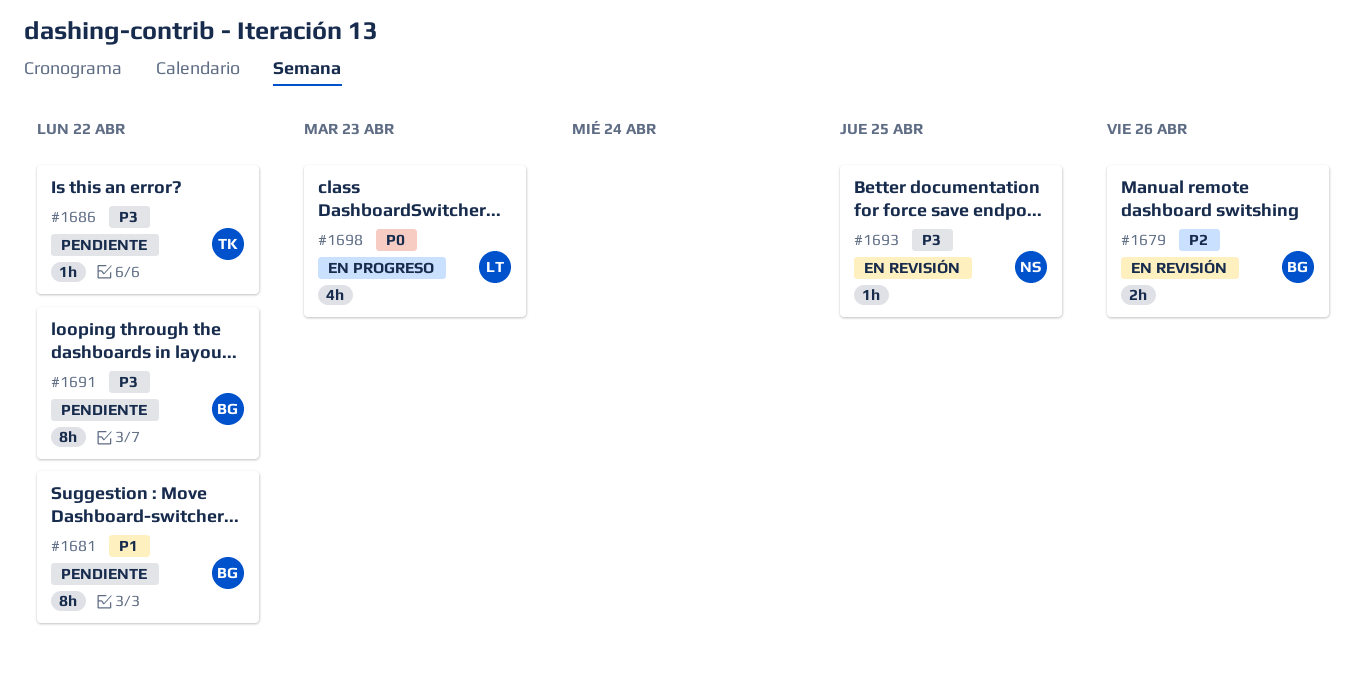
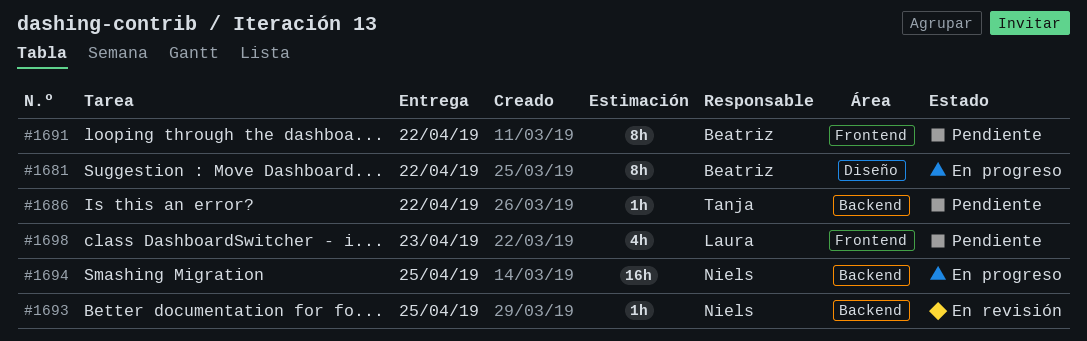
#1679: present -> none
#1681, status: Pendiente -> En progreso
#1694: none -> present
#1698, status: En progreso -> Pendiente

